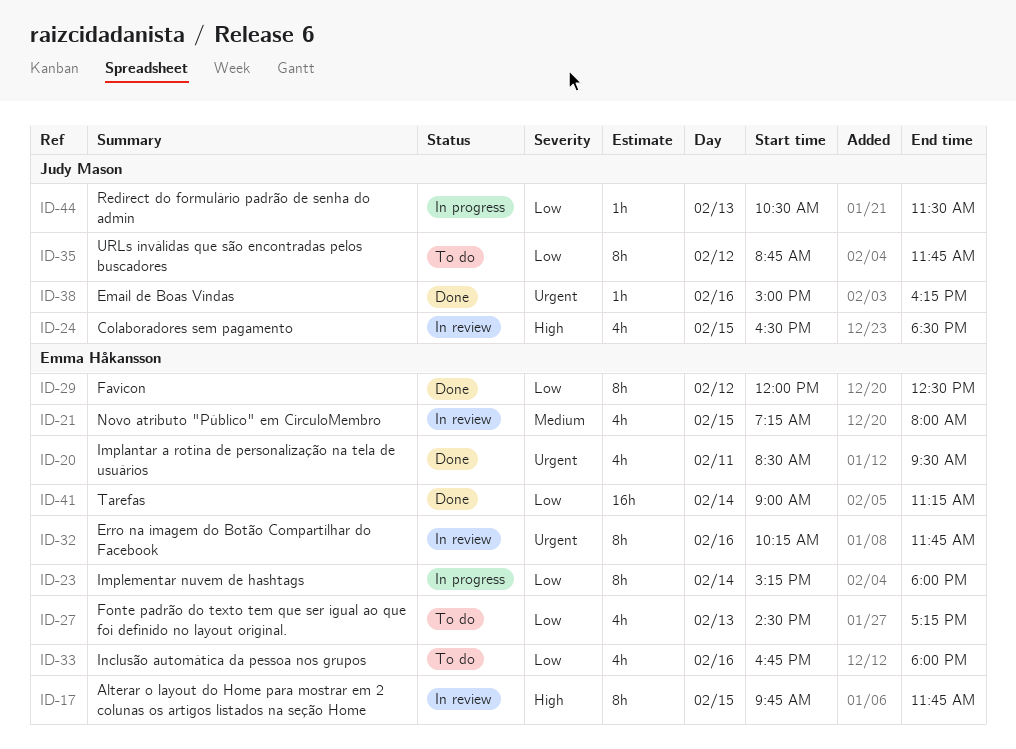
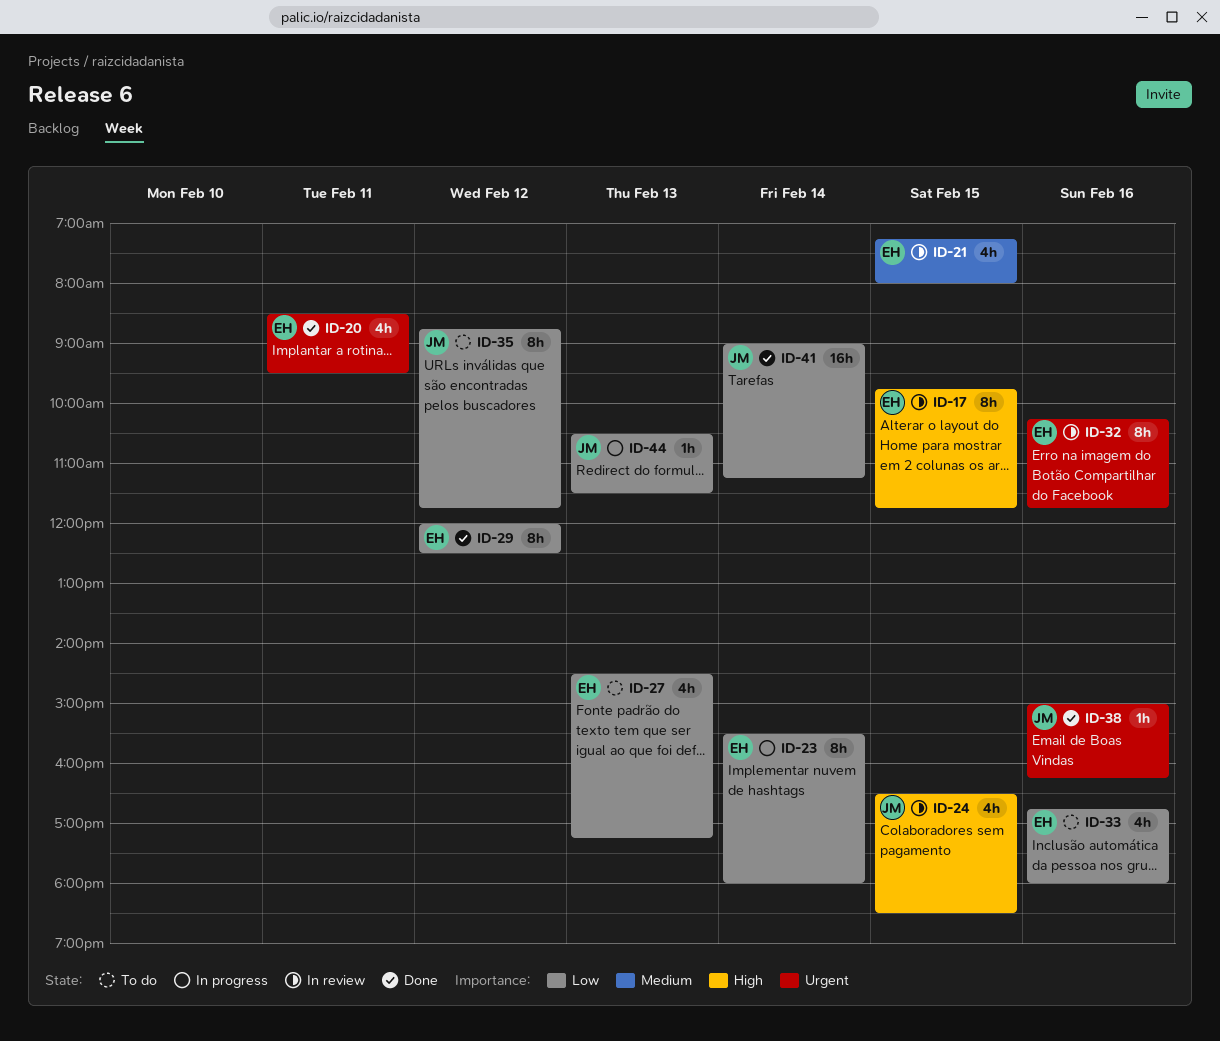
ID-23, begins: 15:15 -> 15:30
ID-41, owner: Emma Håkansson -> Judy Mason

